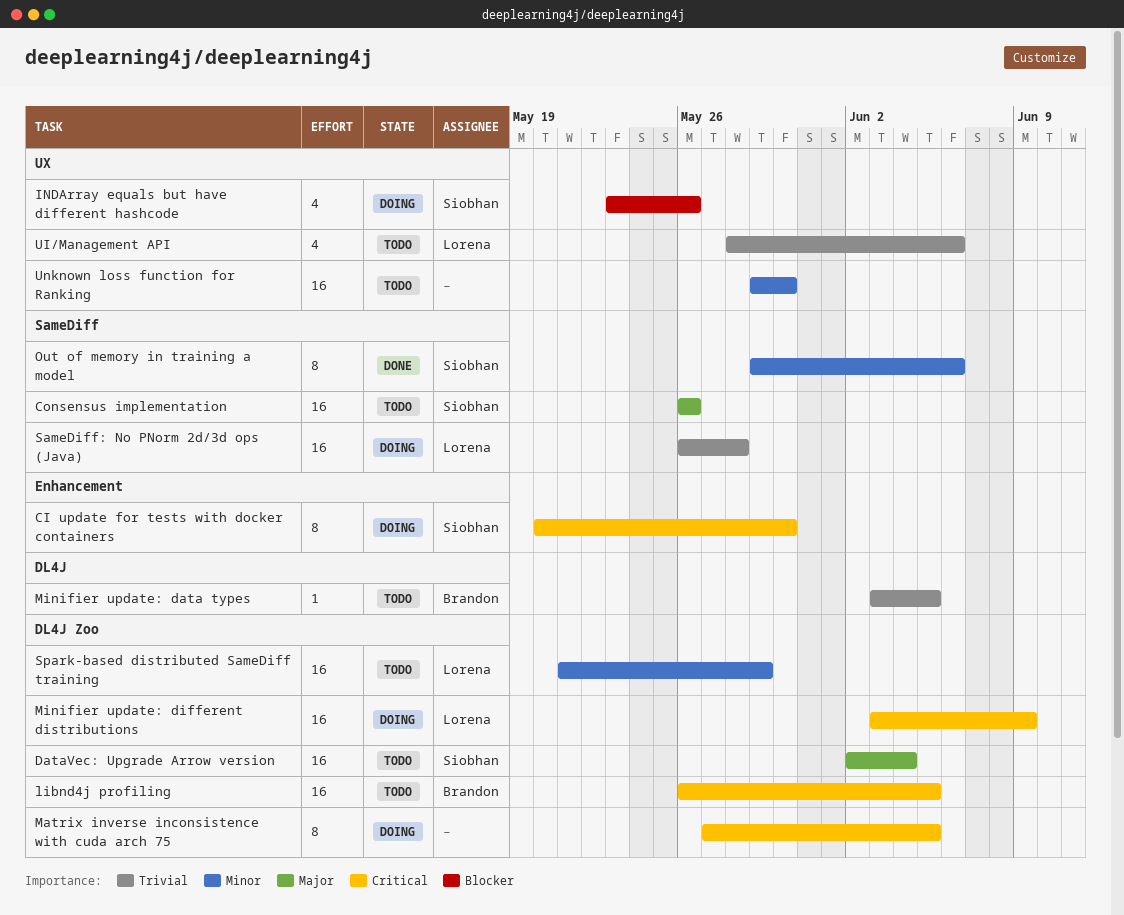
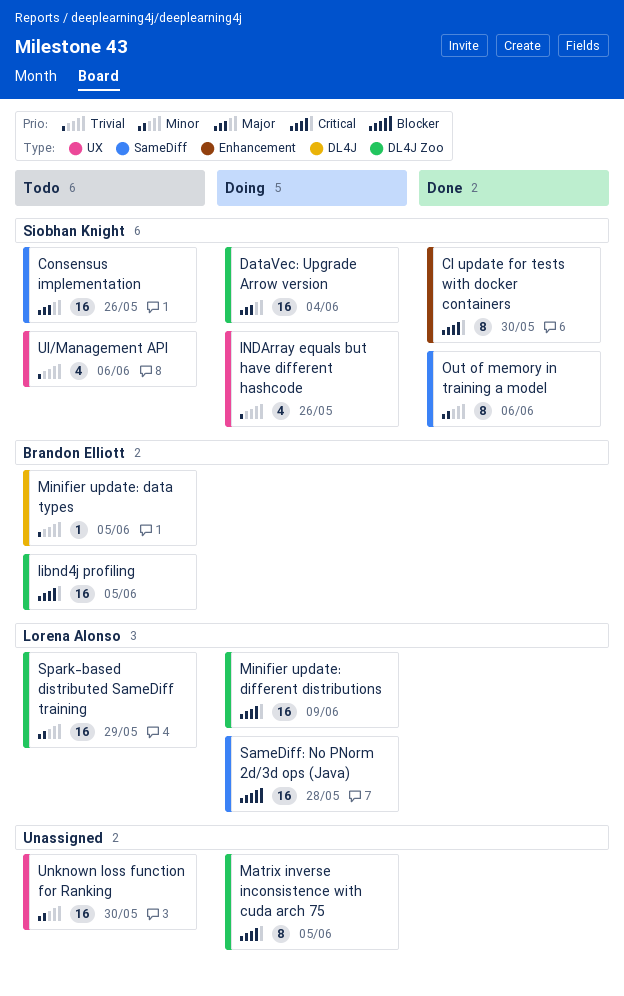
CI update for tests with docker containers, status: Doing -> Done
DataVec: Upgrade Arrow version, status: Todo -> Doing
INDArray equals but have different hashcode, priority: Blocker -> Trivial
SameDiff: No PNorm 2d/3d ops (Java), priority: Trivial -> Blocker
UI/Management API, owner: Lorena Alonso -> Siobhan Knight

